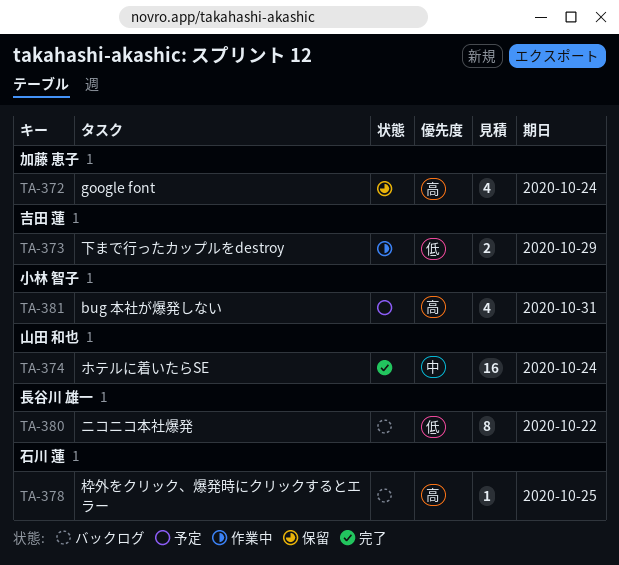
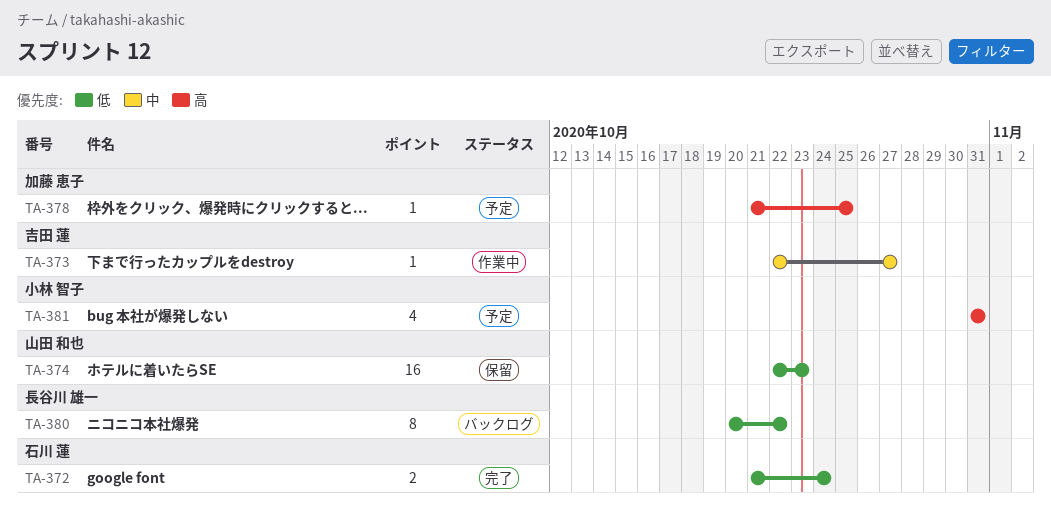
TA-372, status: 保留 -> 完了
TA-372, owner: 加藤 恵子 -> 石川 蓮
TA-372, priority: 高 -> 低
TA-372, estimate: 4 -> 2
TA-373, priority: 低 -> 中
TA-373, estimate: 2 -> 1
TA-373, due: Oct 29 -> Oct 27
TA-374, status: 完了 -> 保留
TA-374, priority: 中 -> 低
TA-374, due: Oct 24 -> Oct 23
TA-378, status: バックログ -> 予定
TA-378, owner: 石川 蓮 -> 加藤 恵子

